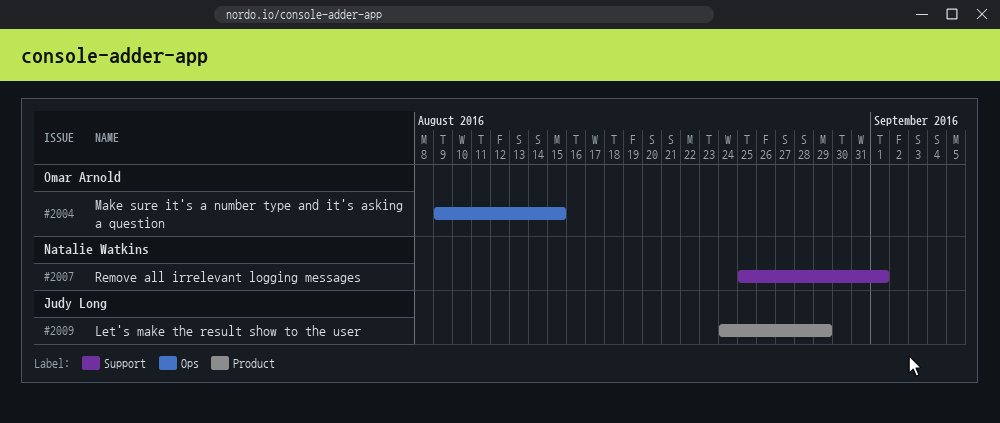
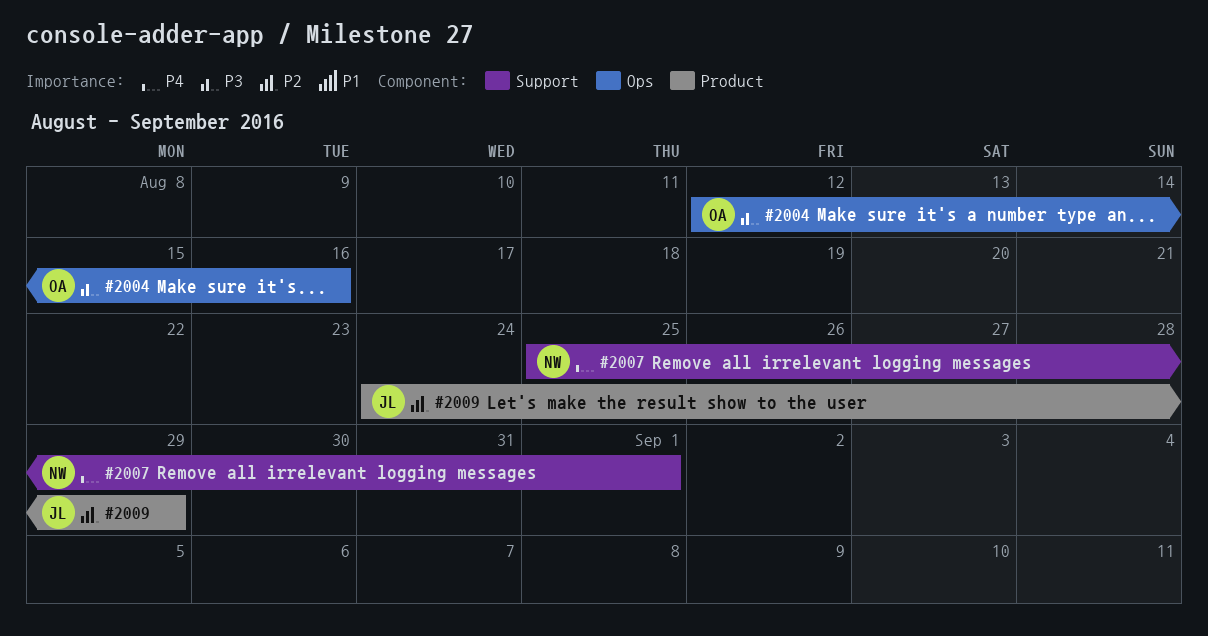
#2004, start: Aug 9 -> Aug 12
#2004, due: Aug 15 -> Aug 16

